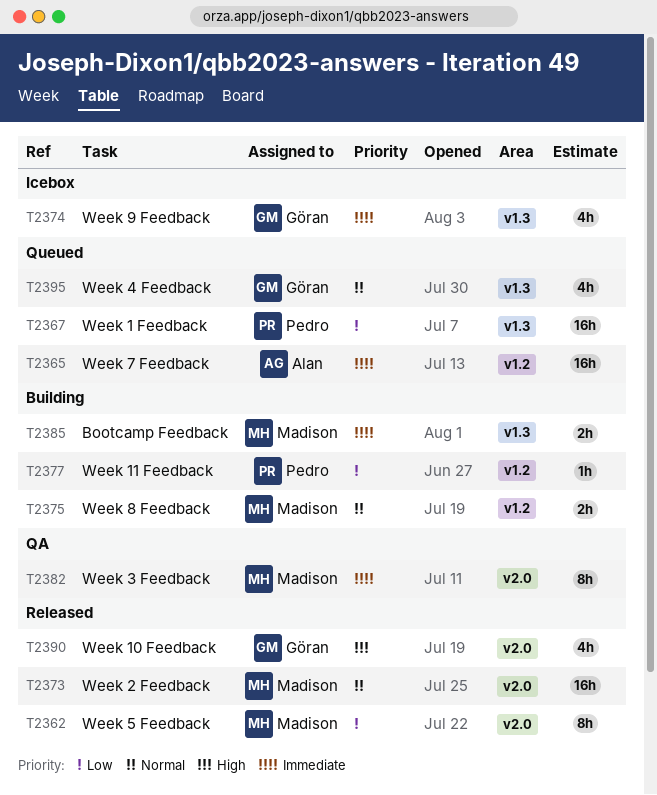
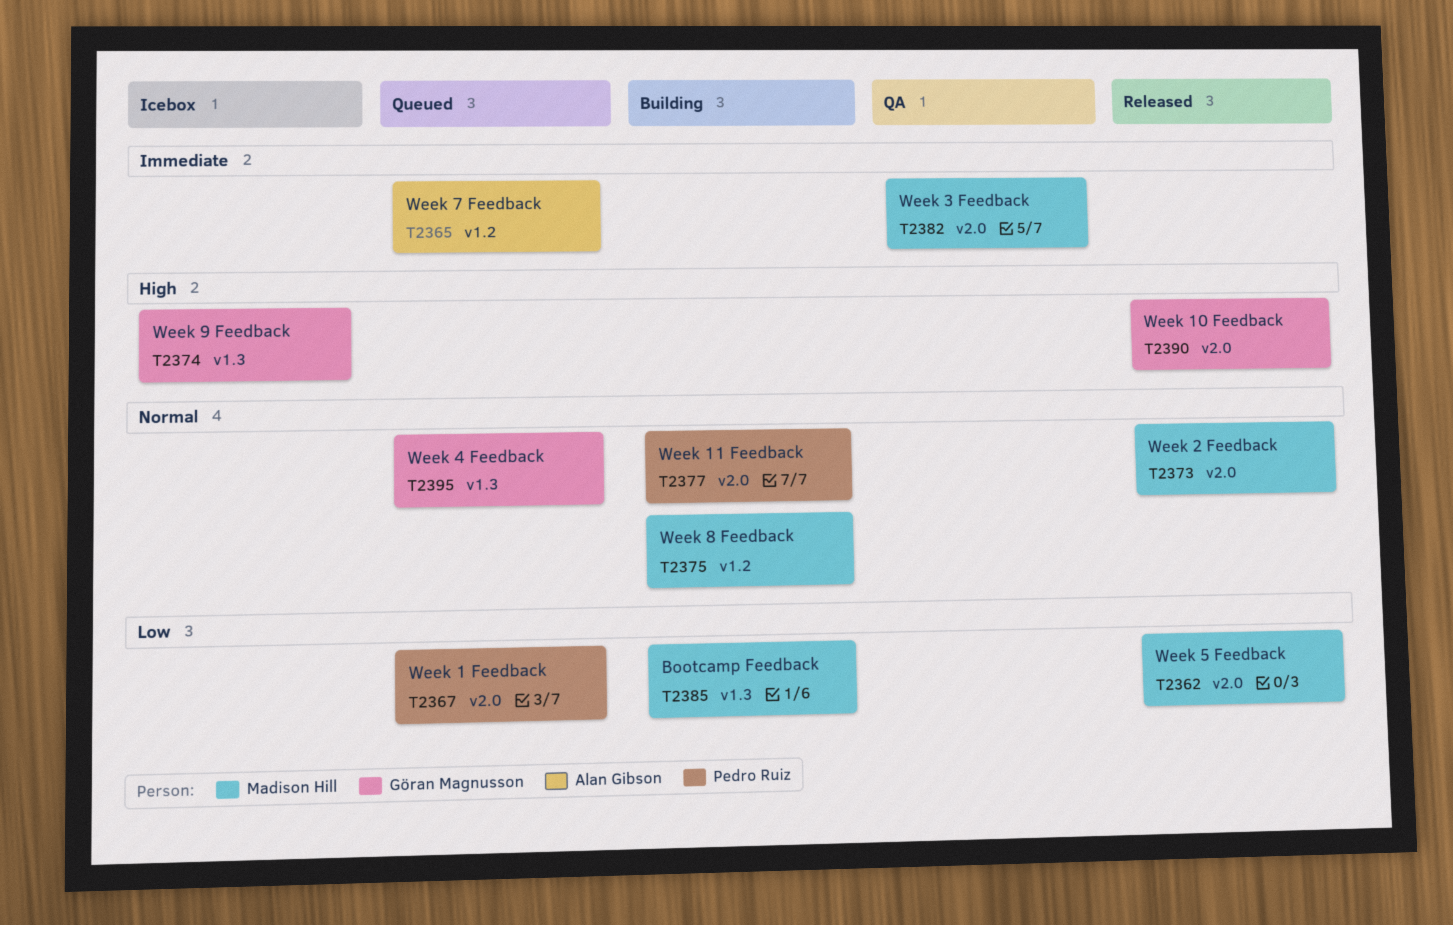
T2367, label: v1.3 -> v2.0
T2374, priority: Immediate -> High
T2377, priority: Low -> Normal
T2377, label: v1.2 -> v2.0
T2385, priority: Immediate -> Low

